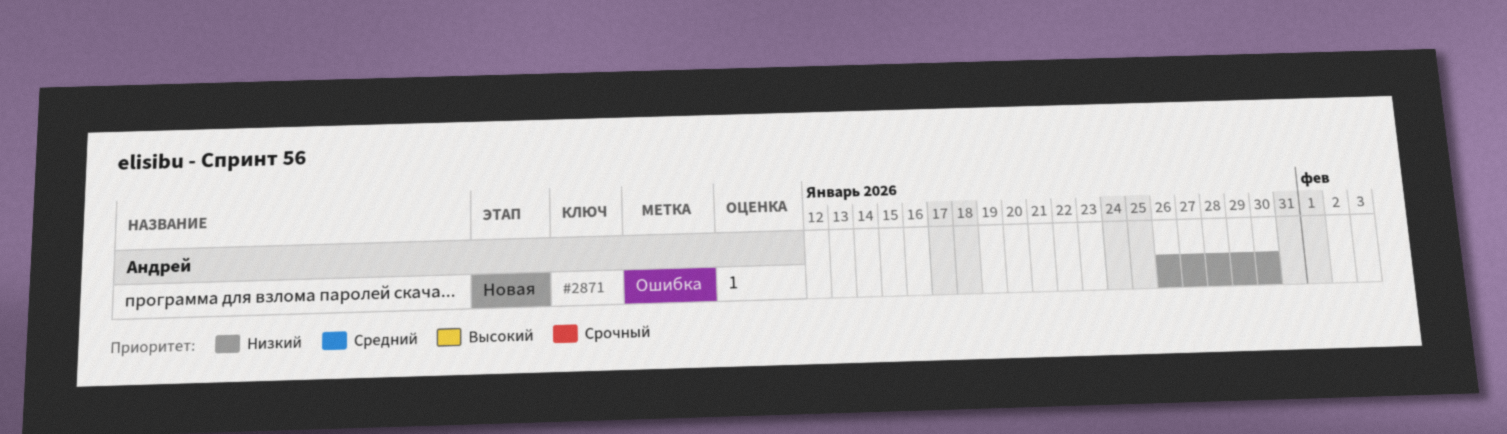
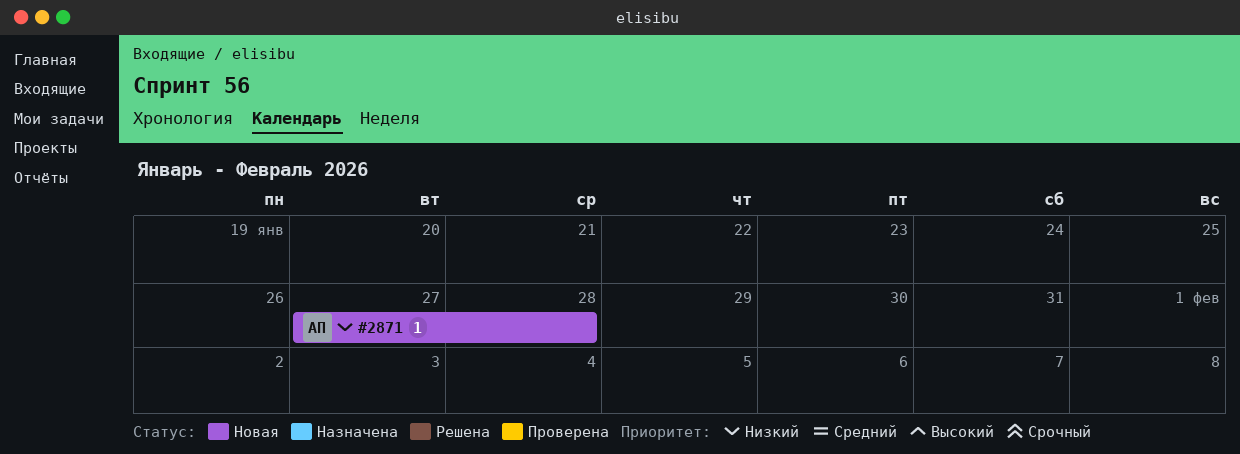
#2871, start: Jan 26 -> Jan 27
#2871, due: Jan 30 -> Jan 28

